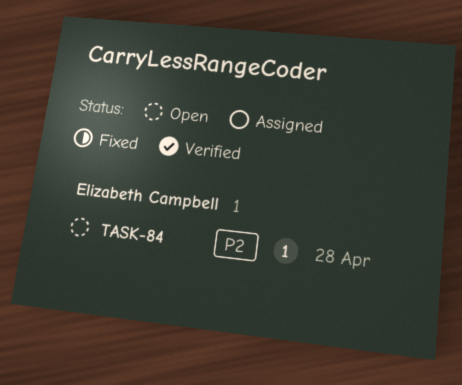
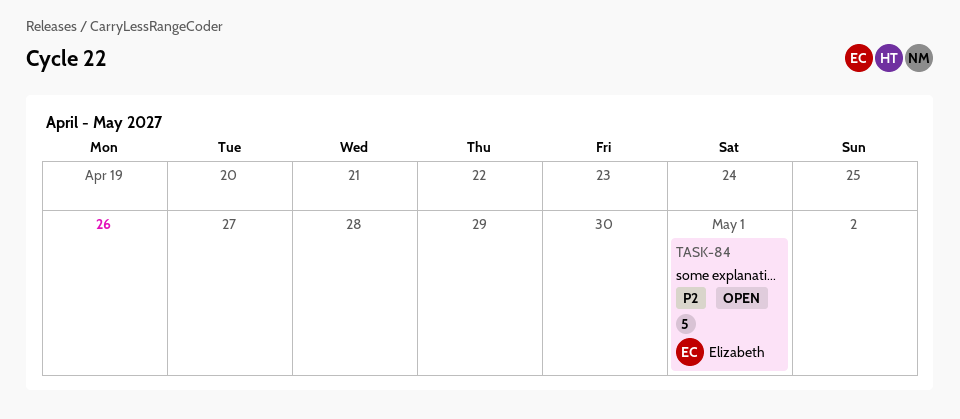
TASK-84, estimate: 1 -> 5
TASK-84, due: Apr 28 -> May 1

